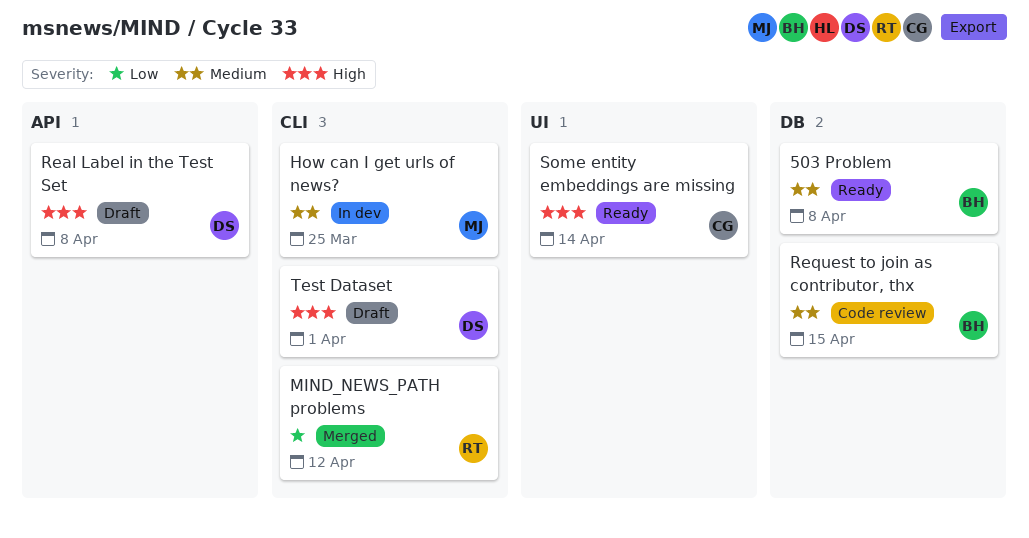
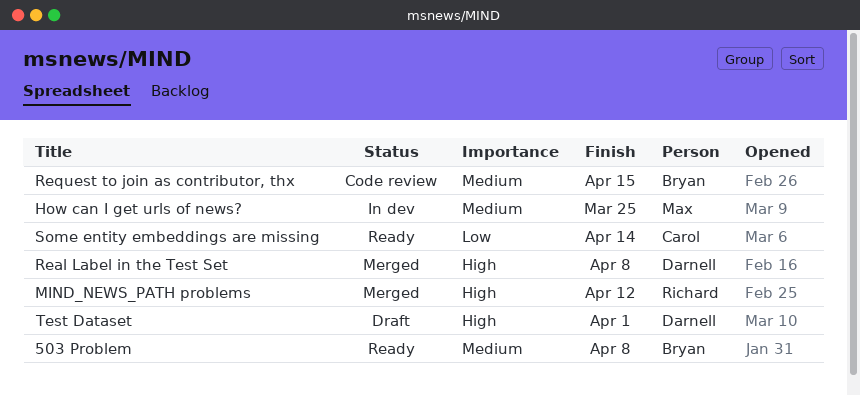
MIND_NEWS_PATH problems, priority: Low -> High
Real Label in the Test Set, status: Draft -> Merged
Some entity embeddings are missing, priority: High -> Low

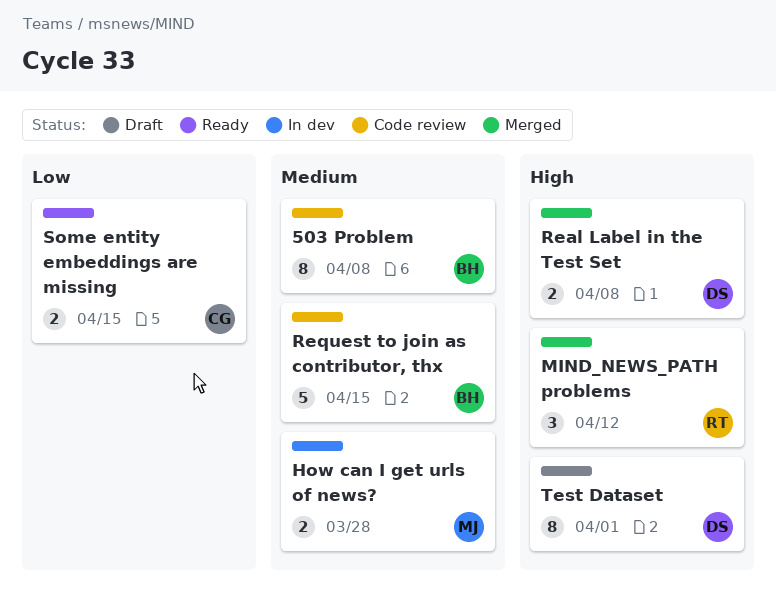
503 Problem, status: Ready -> Code review
How can I get urls of news?, due: Mar 25 -> Mar 28
Some entity embeddings are missing, due: Apr 14 -> Apr 15

